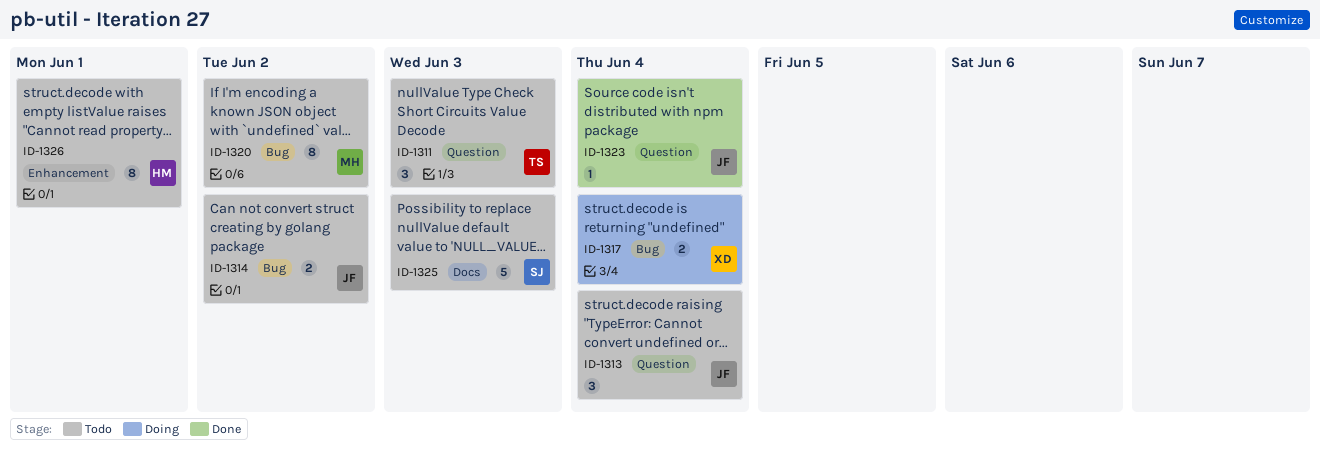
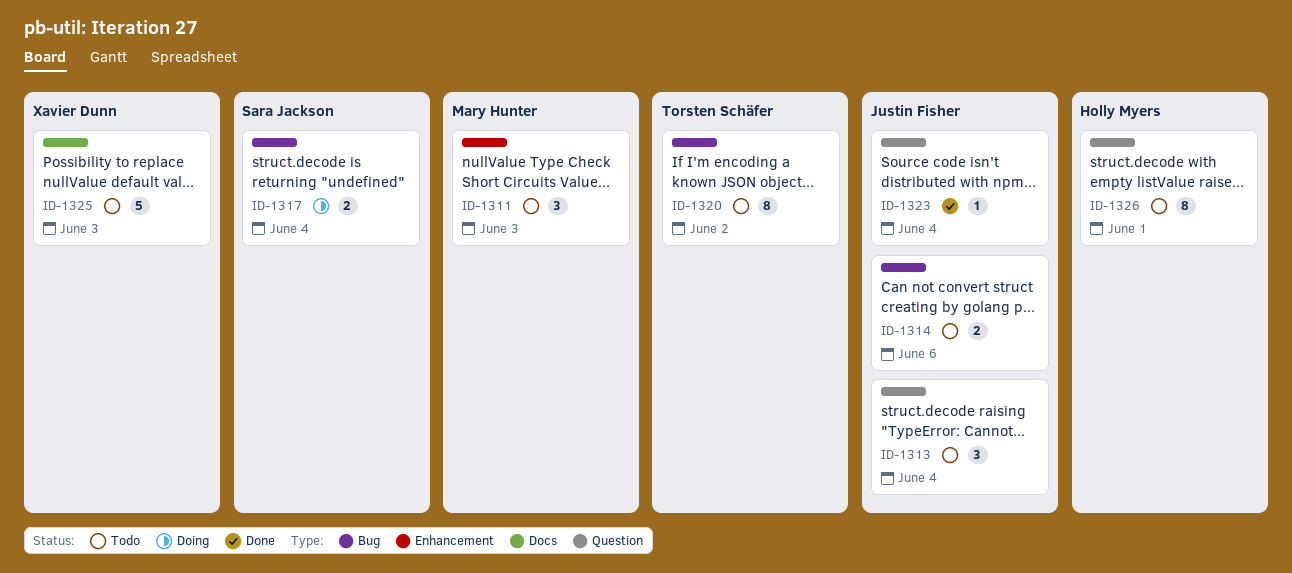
ID-1311, owner: Torsten Schäfer -> Mary Hunter
ID-1311, label: Question -> Enhancement
ID-1314, due: Jun 2 -> Jun 6
ID-1317, owner: Xavier Dunn -> Sara Jackson
ID-1320, owner: Mary Hunter -> Torsten Schäfer
ID-1325, owner: Sara Jackson -> Xavier Dunn
ID-1326, label: Enhancement -> Question

